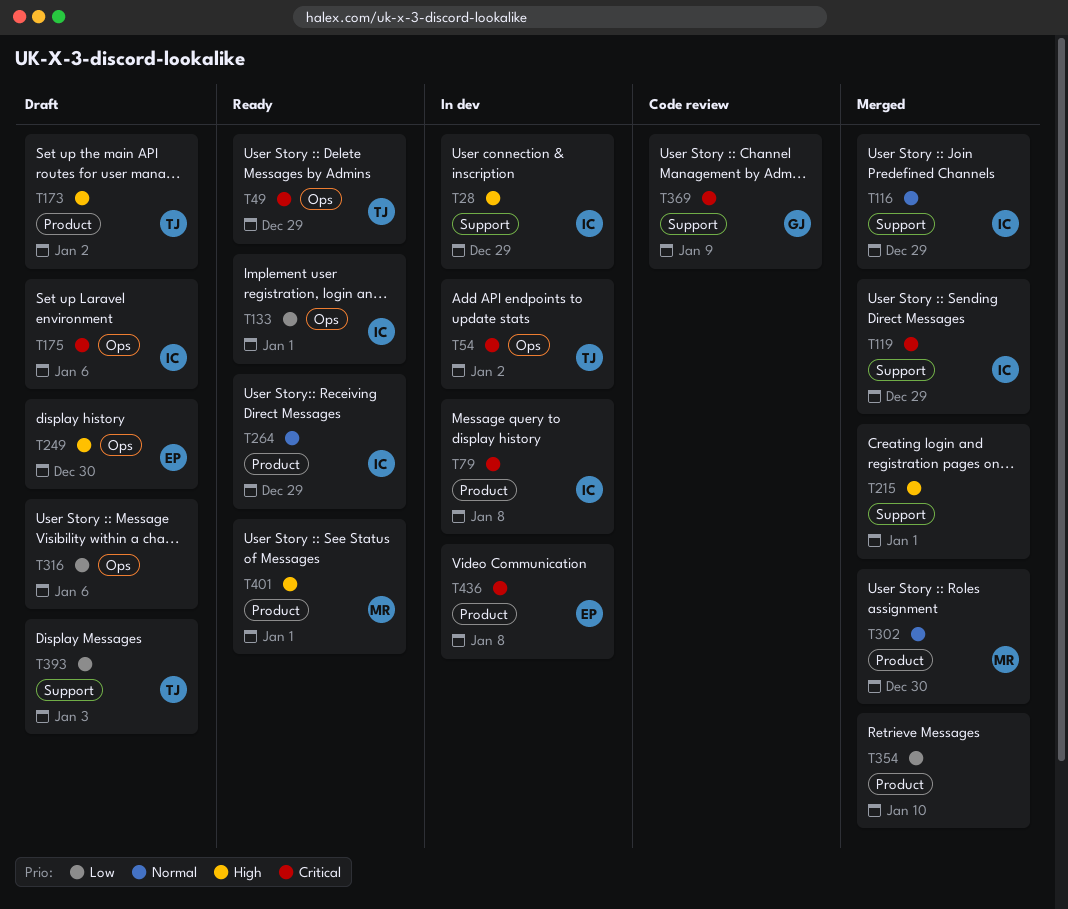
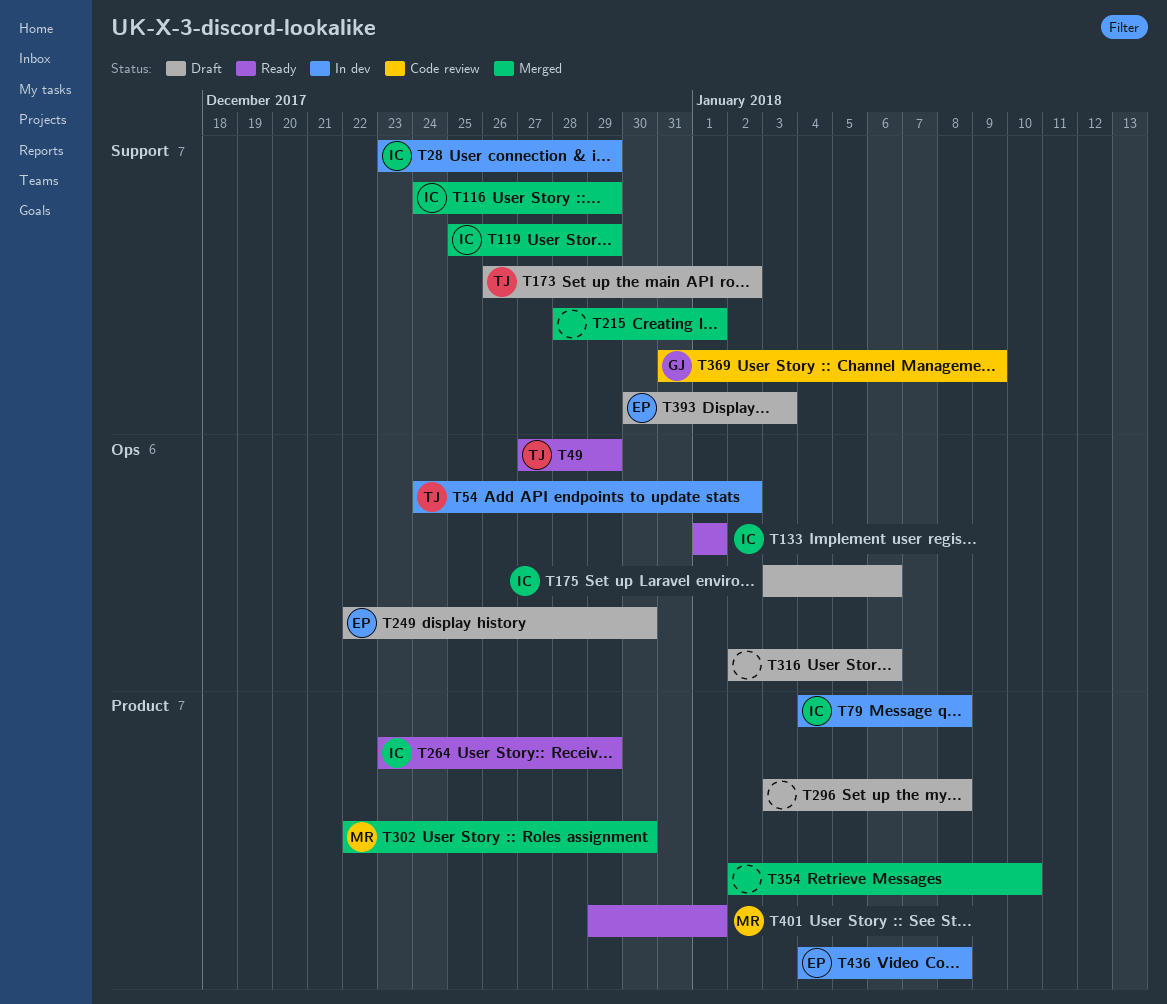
T173, label: Product -> Support
T296: none -> present
T393, owner: TJ -> EP

